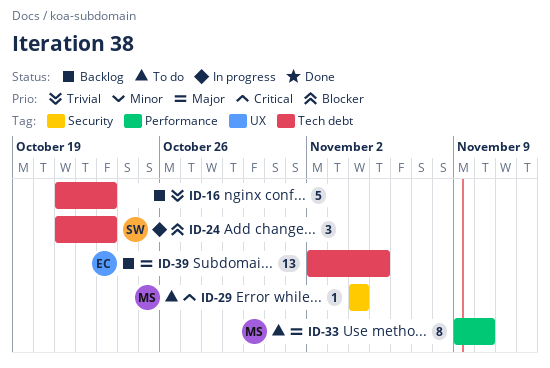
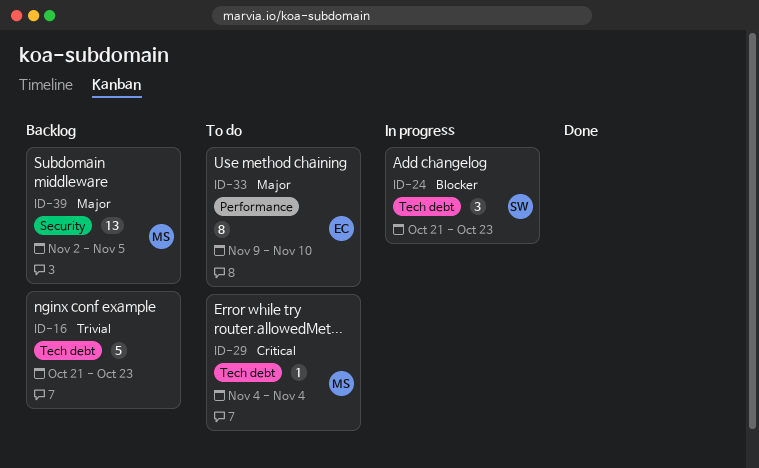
ID-29, label: Security -> Tech debt
ID-33, owner: MS -> EC
ID-39, owner: EC -> MS
ID-39, label: Tech debt -> Security

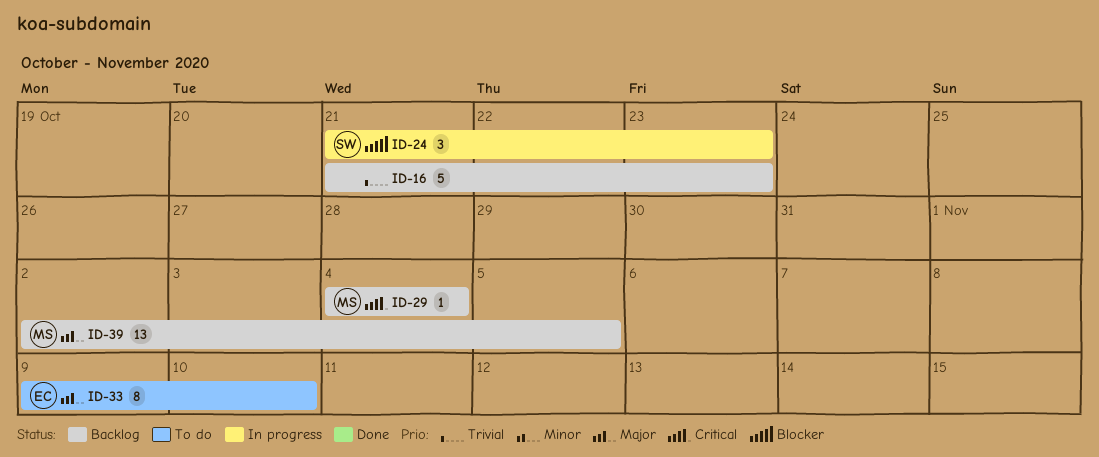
ID-29, status: To do -> Backlog

